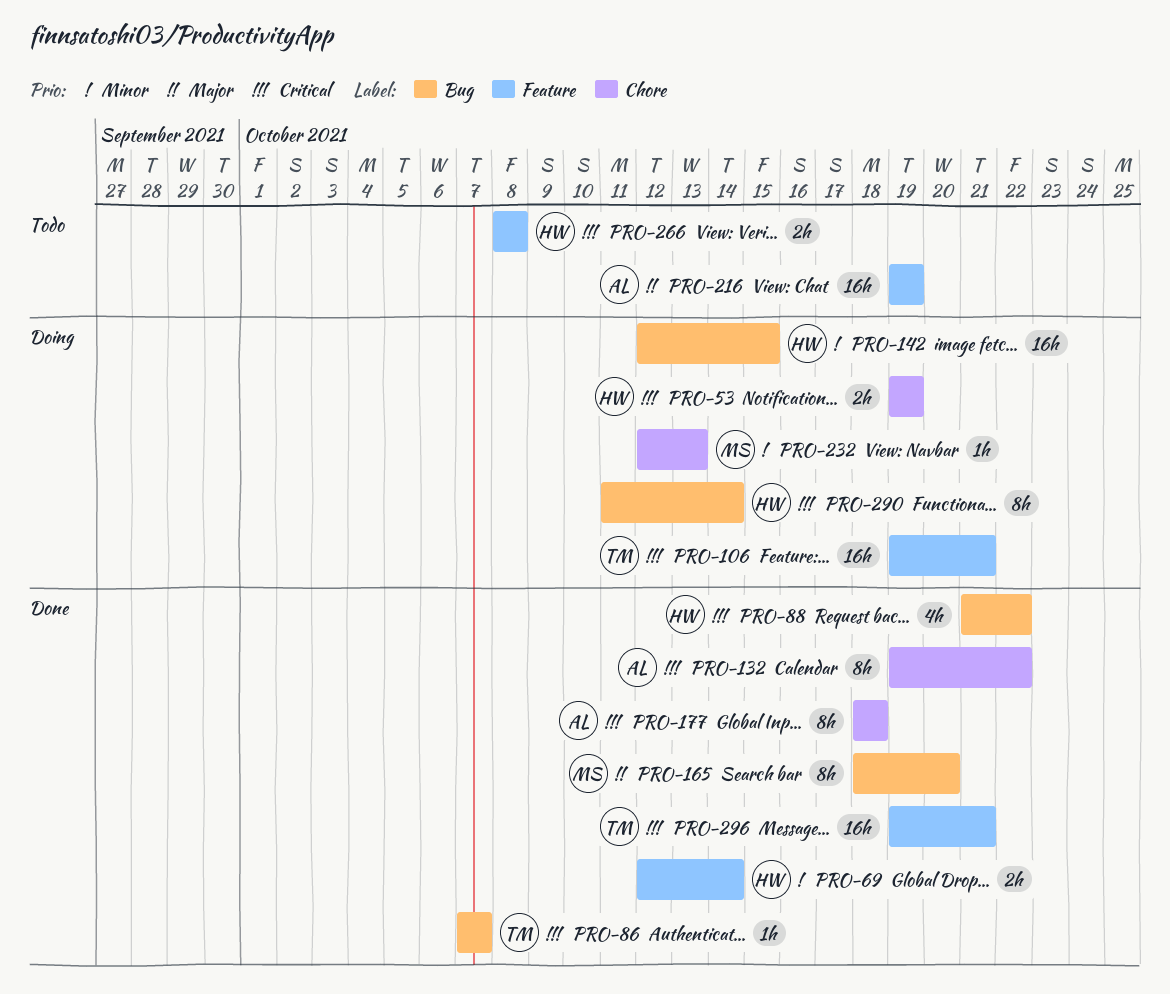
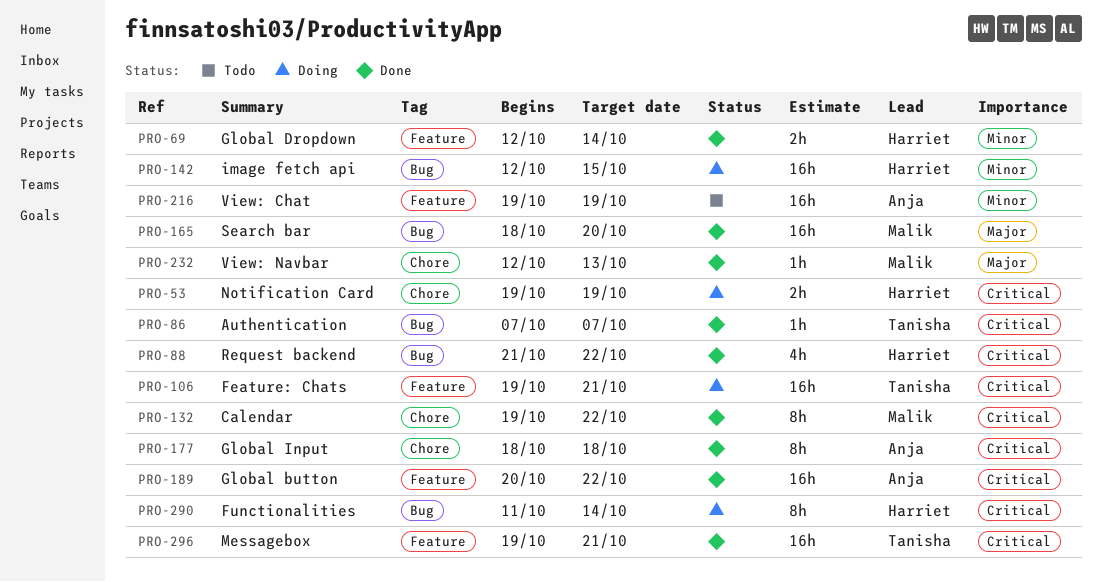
PRO-132, owner: Anja -> Malik
PRO-165, estimate: 8h -> 16h
PRO-189: none -> present
PRO-216, priority: Major -> Minor
PRO-232, status: Doing -> Done
PRO-232, priority: Minor -> Major
PRO-266: present -> none

